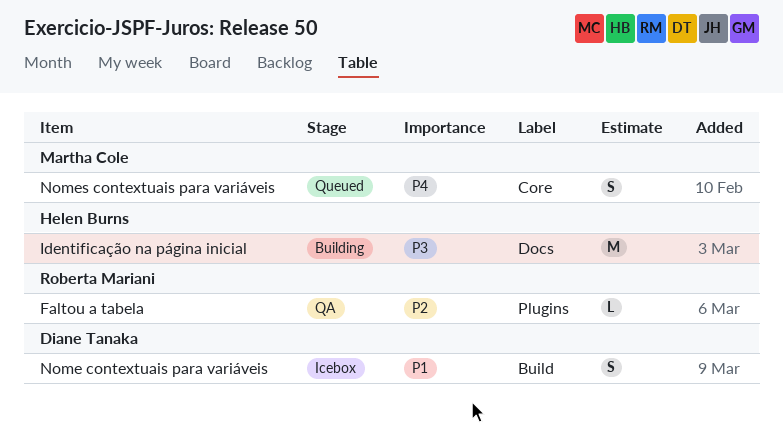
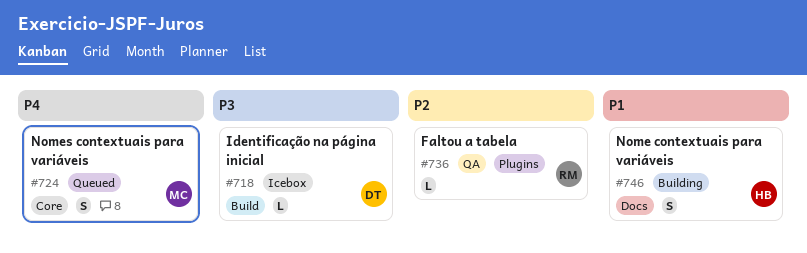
Identificação na página inicial, status: Building -> Icebox
Identificação na página inicial, owner: Helen Burns -> Diane Tanaka
Identificação na página inicial, label: Docs -> Build
Identificação na página inicial, estimate: M -> L
Nome contextuais para variáveis, status: Icebox -> Building
Nome contextuais para variáveis, owner: Diane Tanaka -> Helen Burns
Nome contextuais para variáveis, label: Build -> Docs

